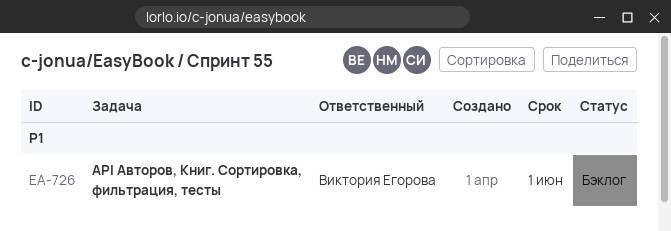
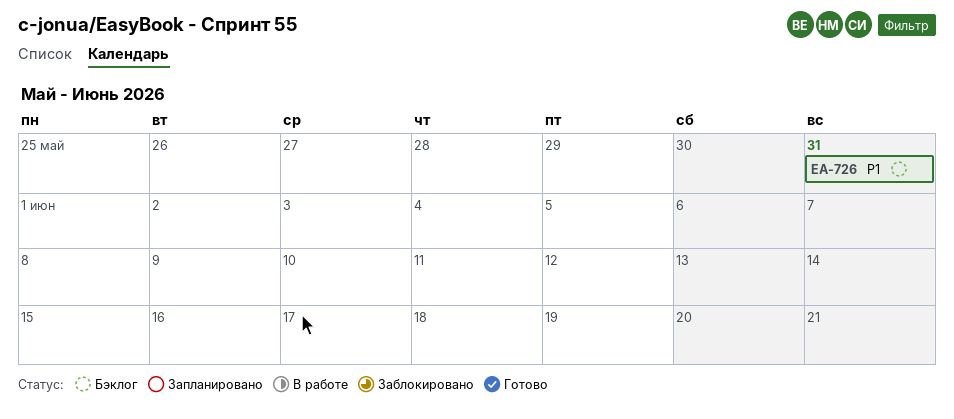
EA-726, due: Jun 1 -> May 31

